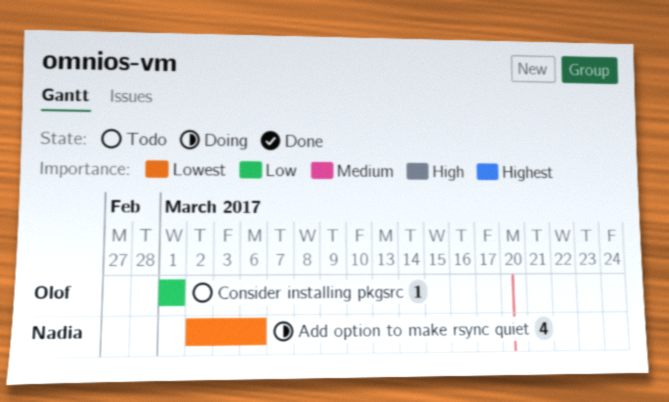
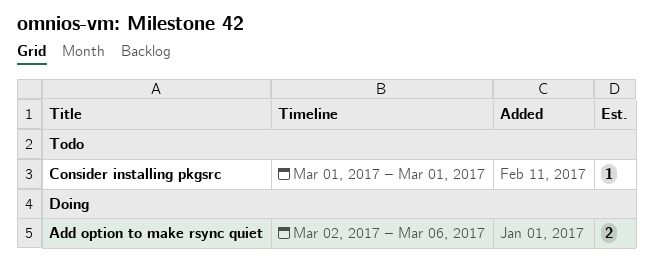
Add option to make rsync quiet, estimate: 4 -> 2

